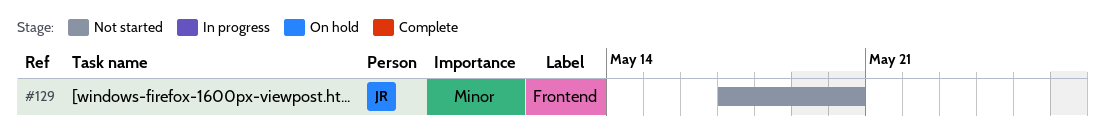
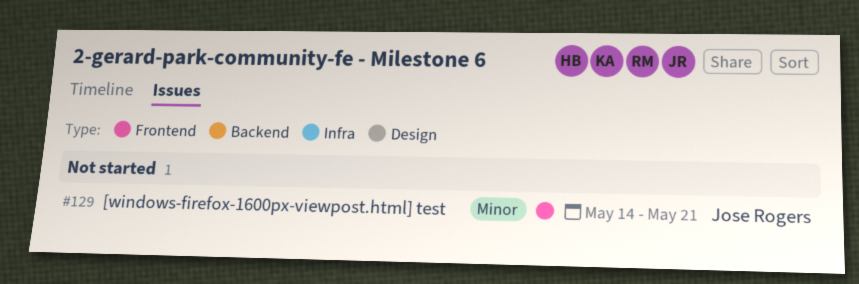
#129, start: May 17 -> May 14
#129, due: May 20 -> May 21

